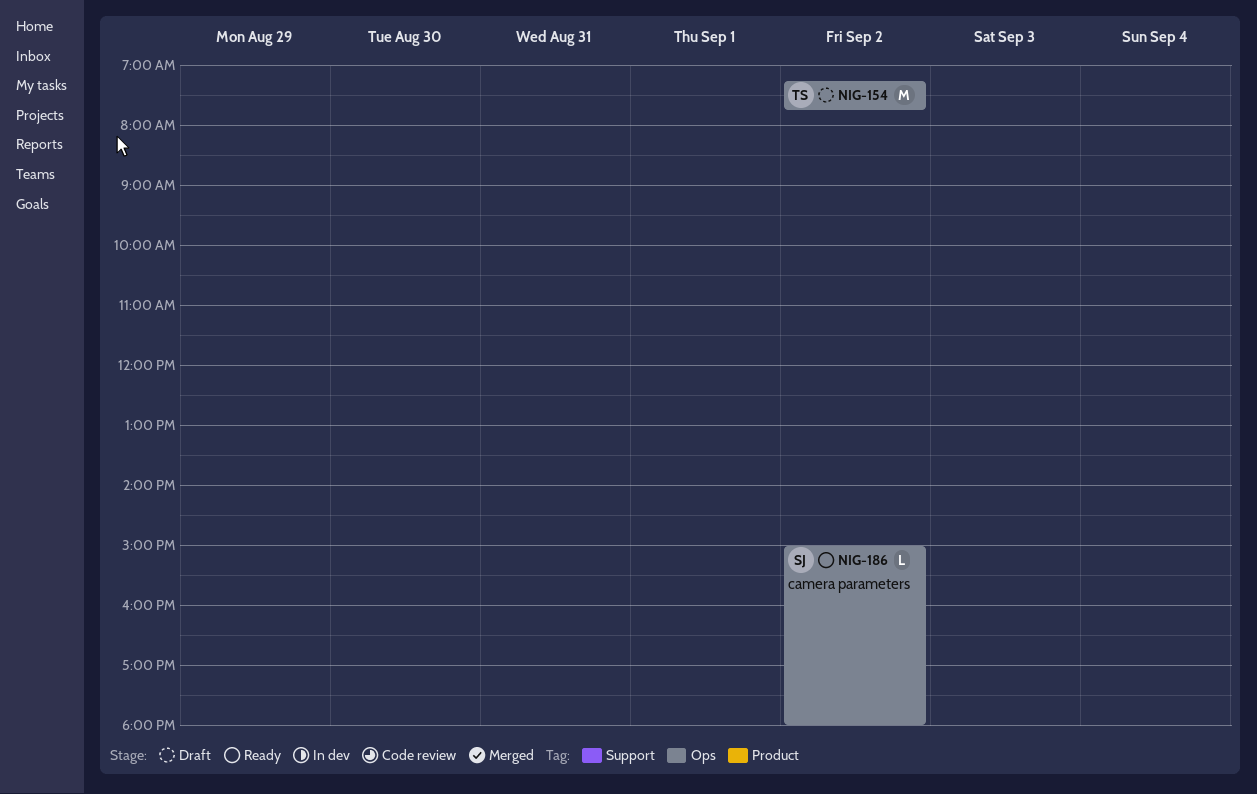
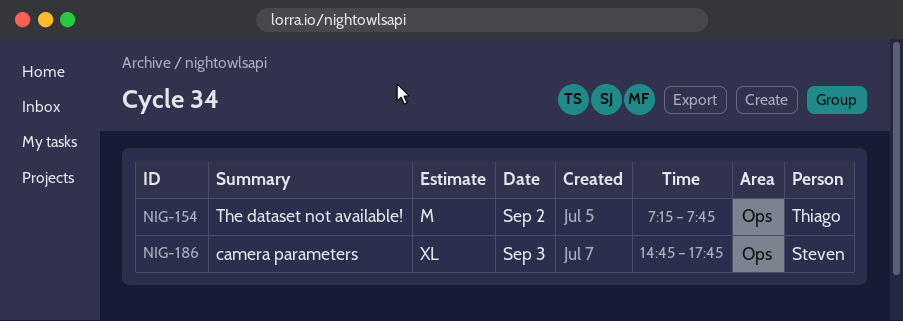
NIG-186, estimate: L -> XL
NIG-186, day: Sep 2 -> Sep 3
NIG-186, begins: 15:00 -> 14:45
NIG-186, ends: 18:00 -> 17:45

